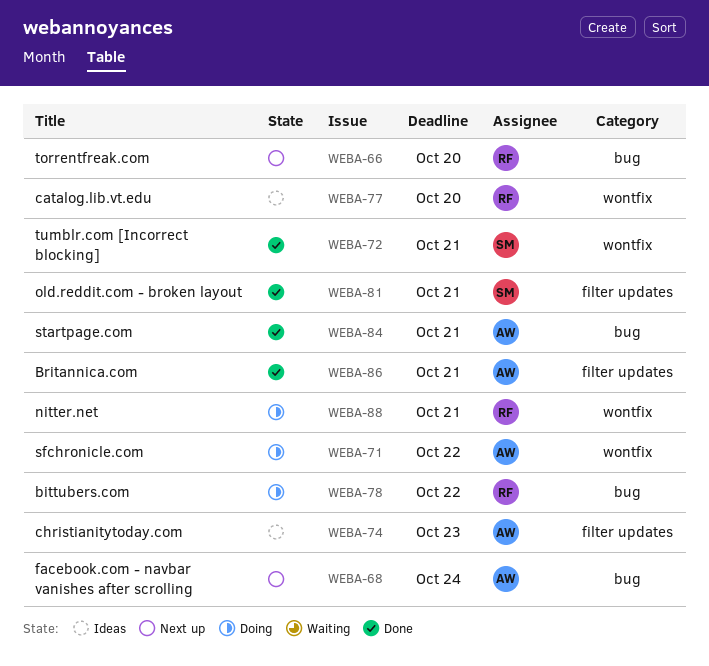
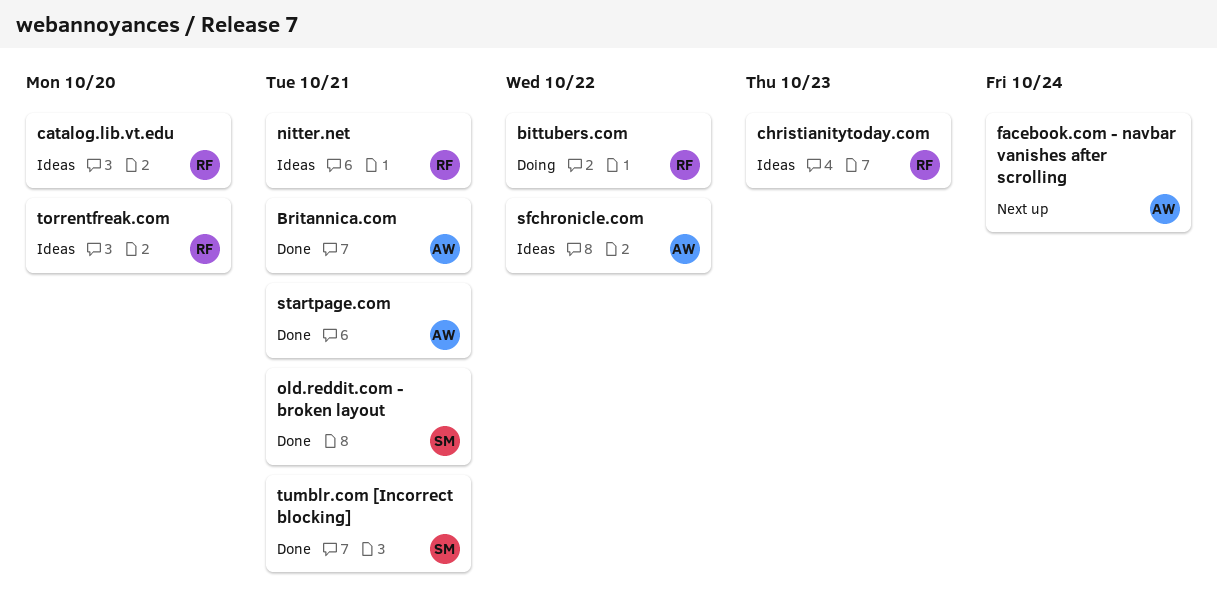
christianitytoday.com, owner: AW -> RF
nitter.net, status: Doing -> Ideas
sfchronicle.com, status: Doing -> Ideas
torrentfreak.com, status: Next up -> Ideas

